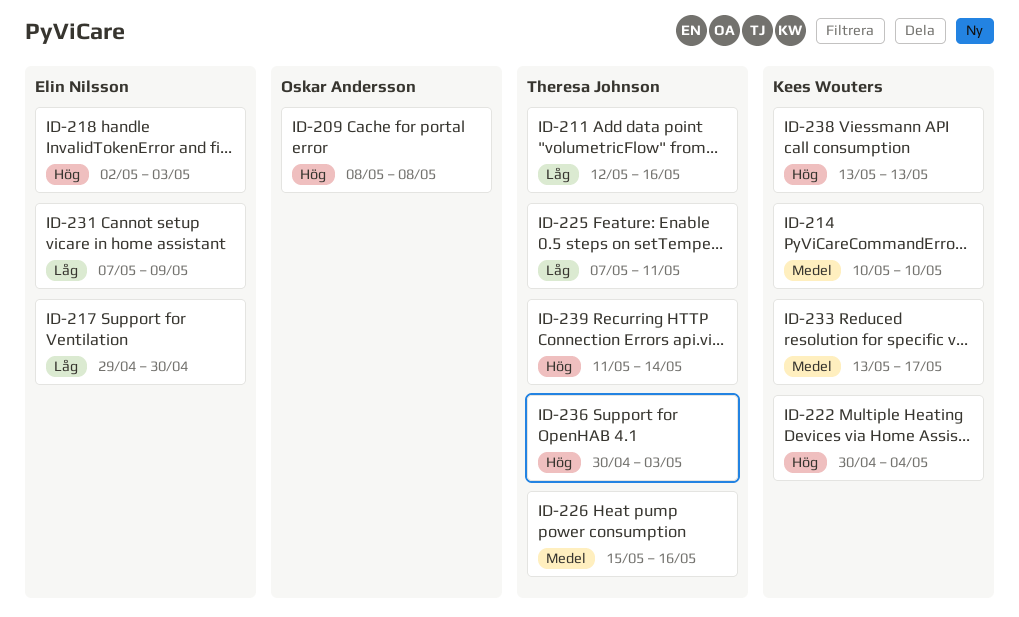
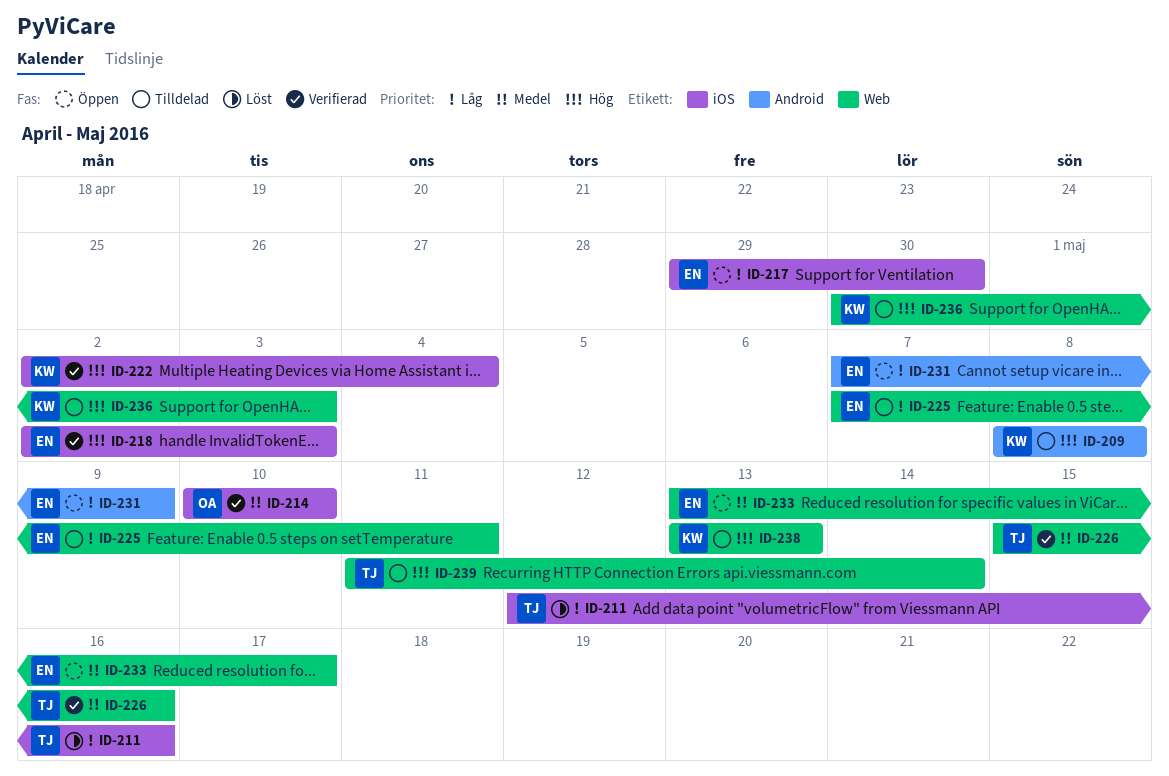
ID-209, owner: Oskar Andersson -> Kees Wouters
ID-214, owner: Kees Wouters -> Oskar Andersson
ID-222, start: Apr 30 -> May 2
ID-225, owner: Theresa Johnson -> Elin Nilsson
ID-233, owner: Kees Wouters -> Elin Nilsson
ID-236, owner: Theresa Johnson -> Kees Wouters

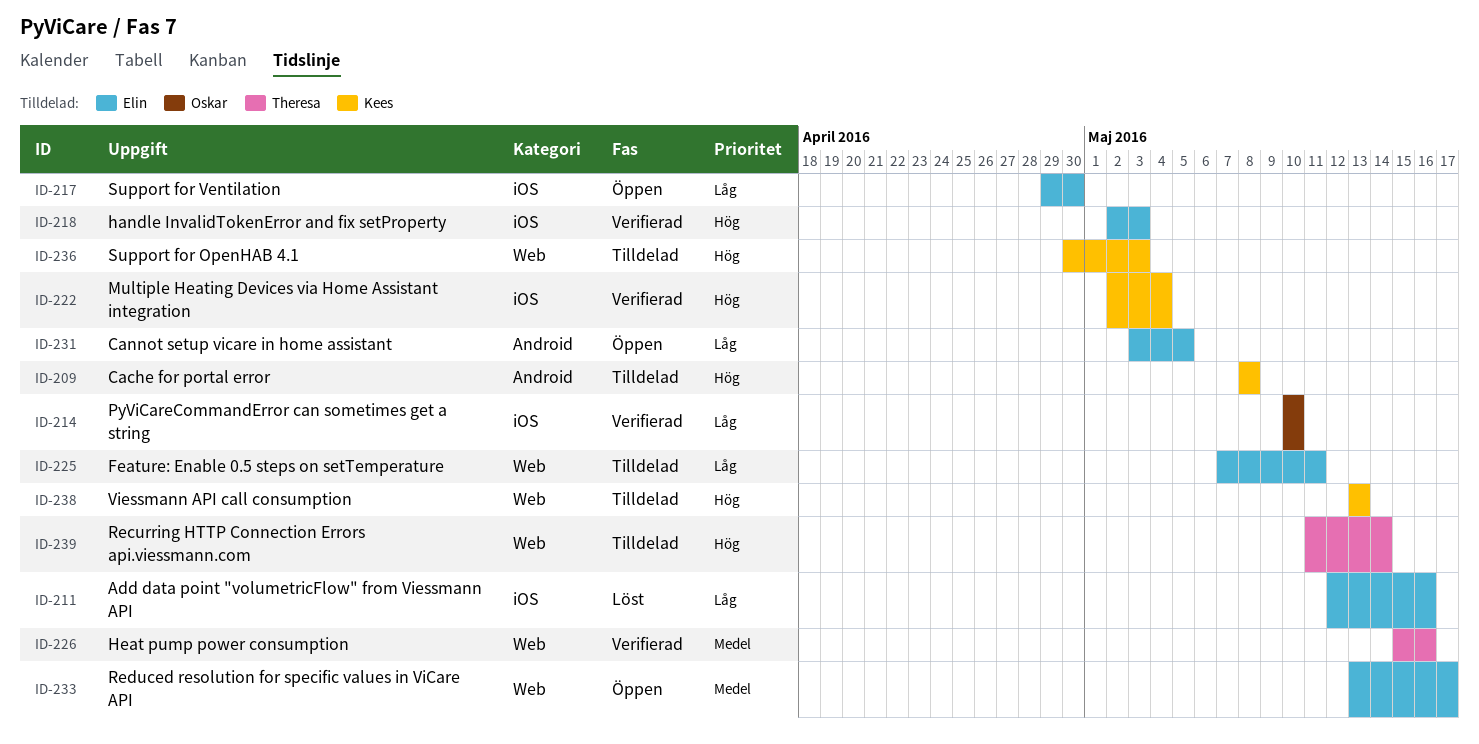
ID-211, owner: Theresa -> Elin
ID-214, priority: Medel -> Låg
ID-231, start: May 7 -> May 3
ID-231, due: May 9 -> May 5

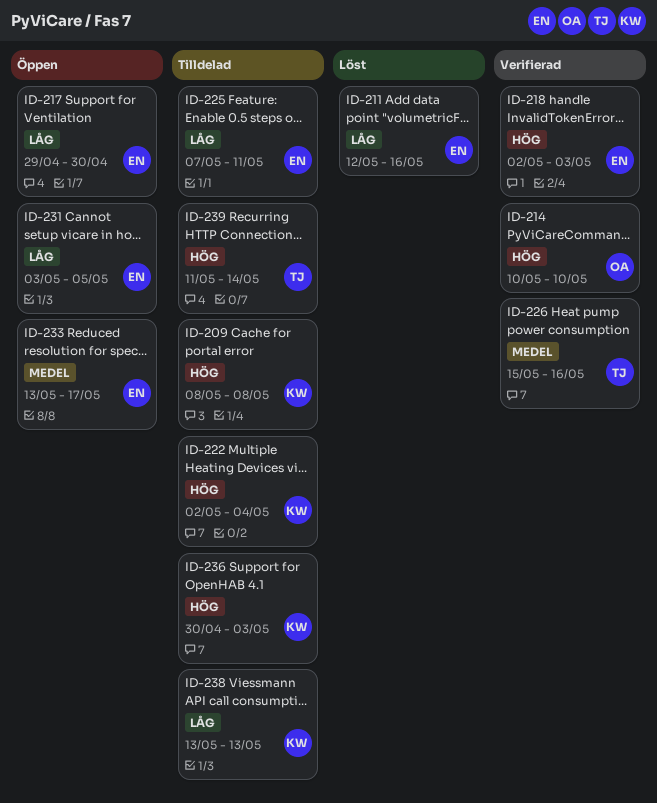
ID-214, priority: Låg -> Hög
ID-222, status: Verifierad -> Tilldelad
ID-238, priority: Hög -> Låg

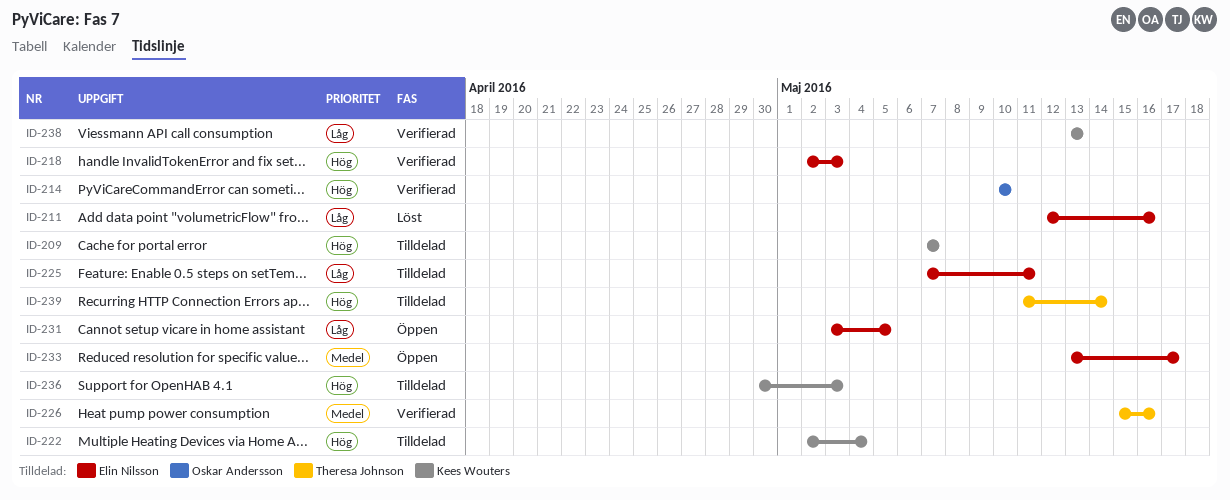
ID-209, start: May 8 -> May 7
ID-209, due: May 8 -> May 7
ID-217: present -> none
ID-238, status: Tilldelad -> Verifierad

